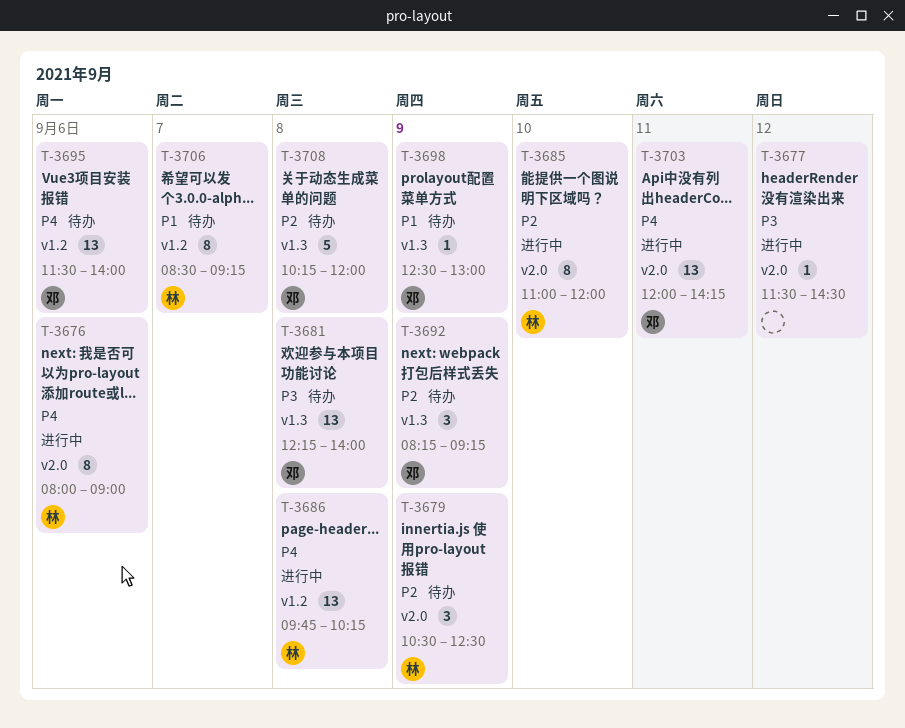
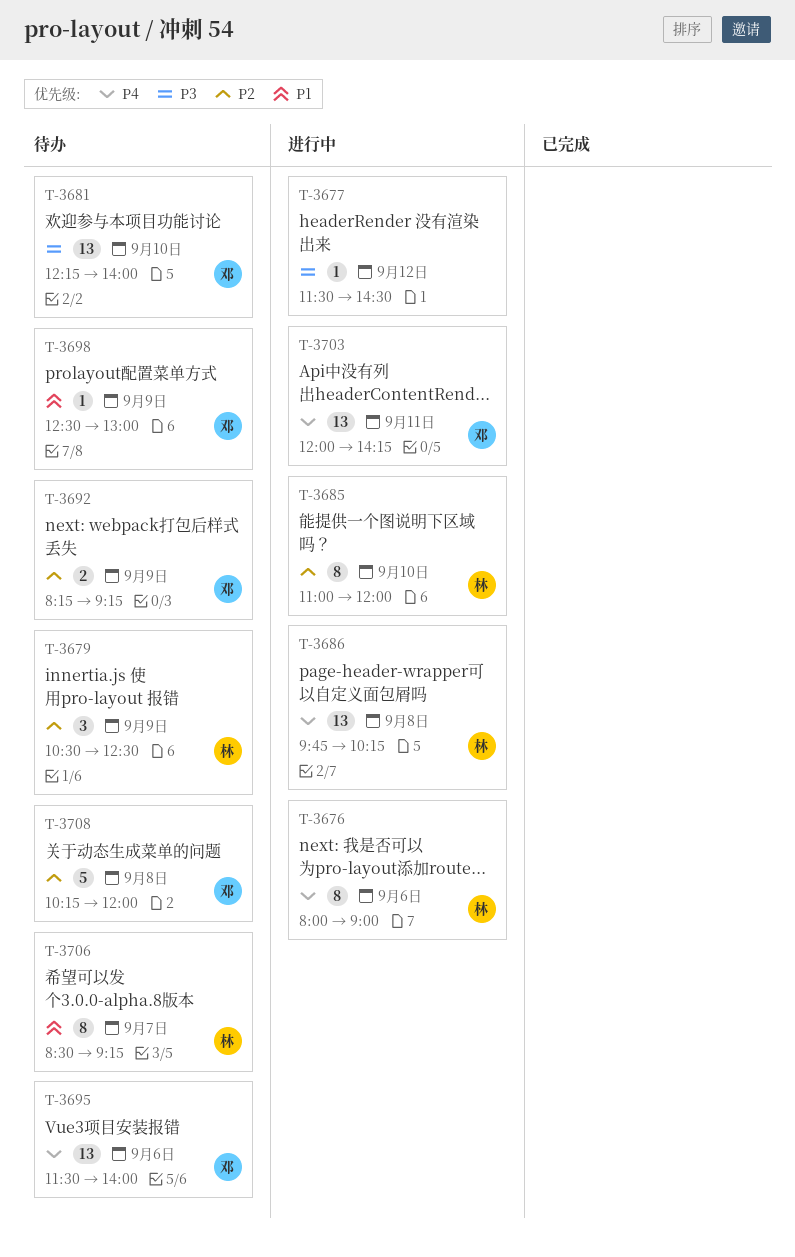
T-3681, day: Sep 8 -> Sep 10
T-3692, estimate: 3 -> 2

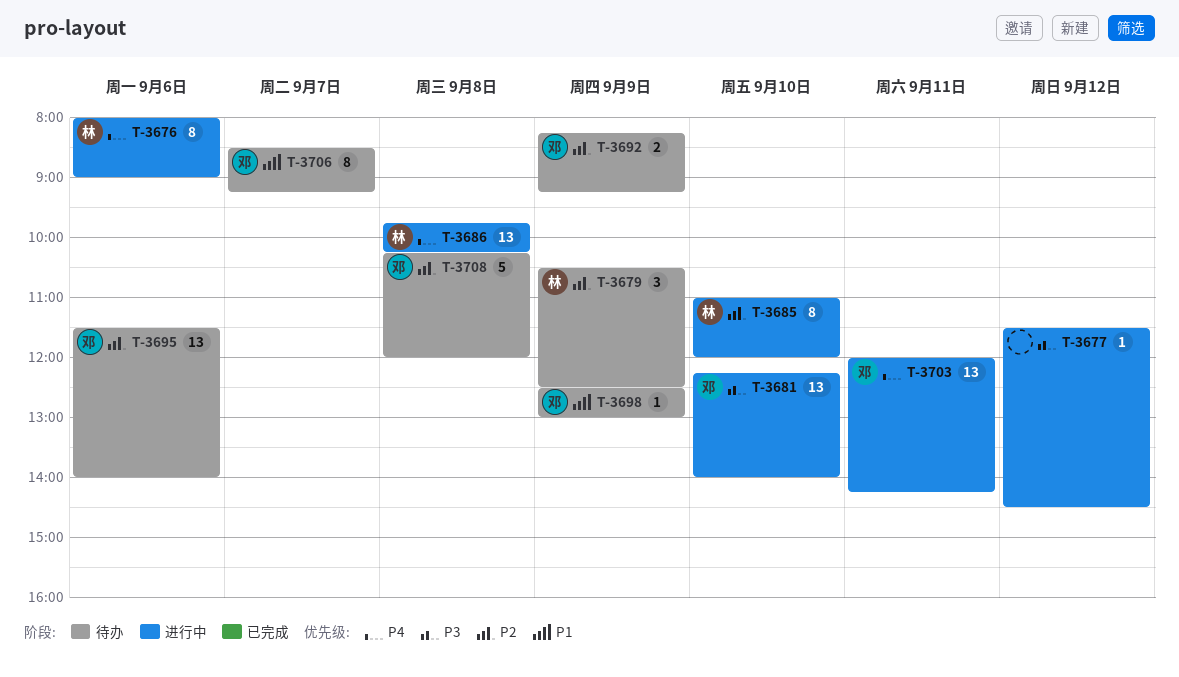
T-3681, status: 待办 -> 进行中
T-3695, priority: P4 -> P2
T-3706, owner: 林 -> 邓

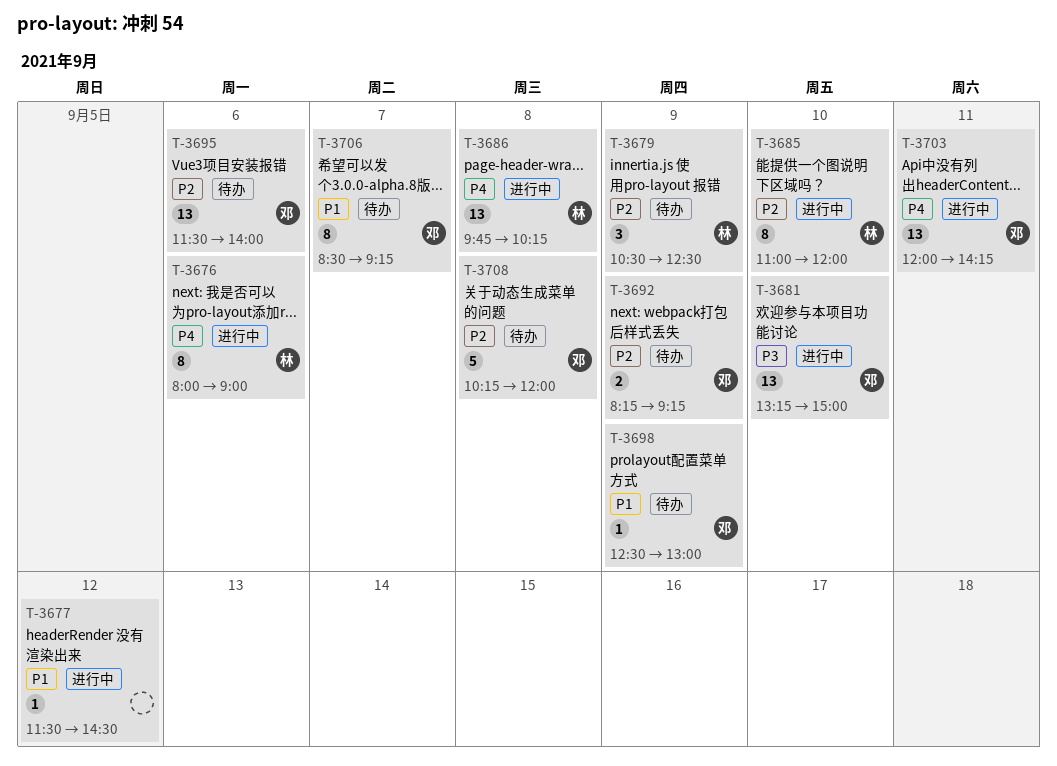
T-3677, priority: P3 -> P1
T-3681, begins: 12:15 -> 13:15
T-3681, ends: 14:00 -> 15:00

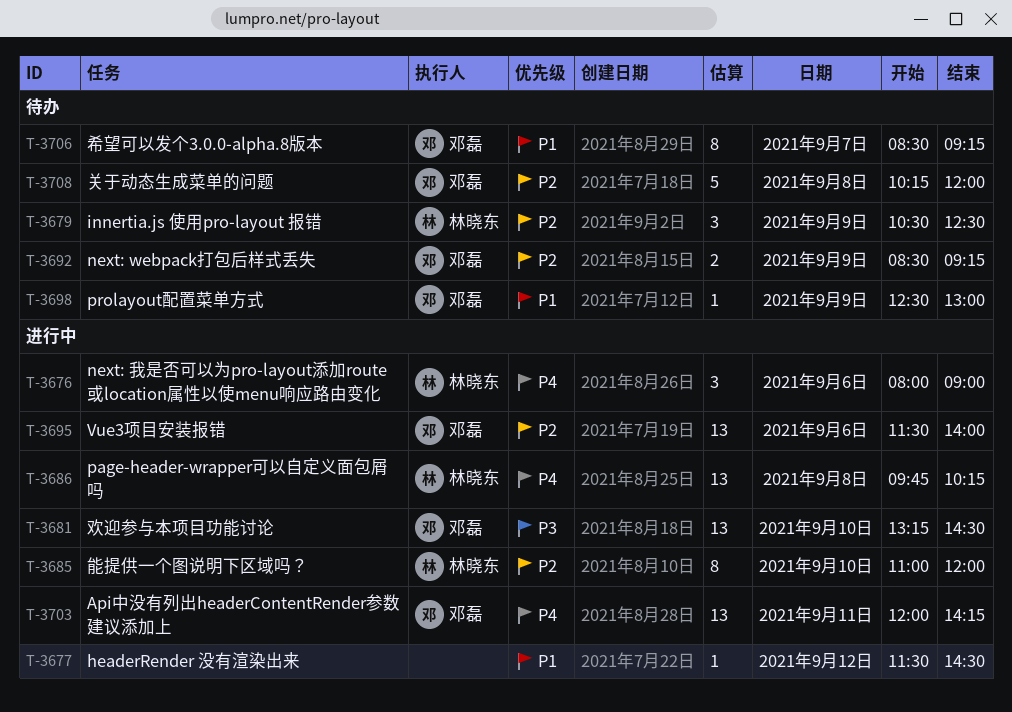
T-3676, estimate: 8 -> 3
T-3681, ends: 15:00 -> 14:30
T-3692, begins: 08:15 -> 08:30
T-3695, status: 待办 -> 进行中

